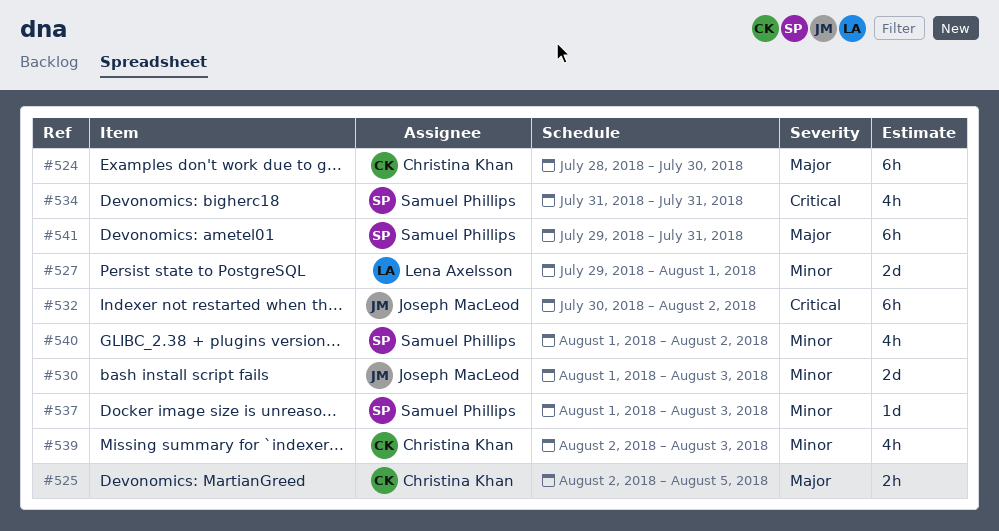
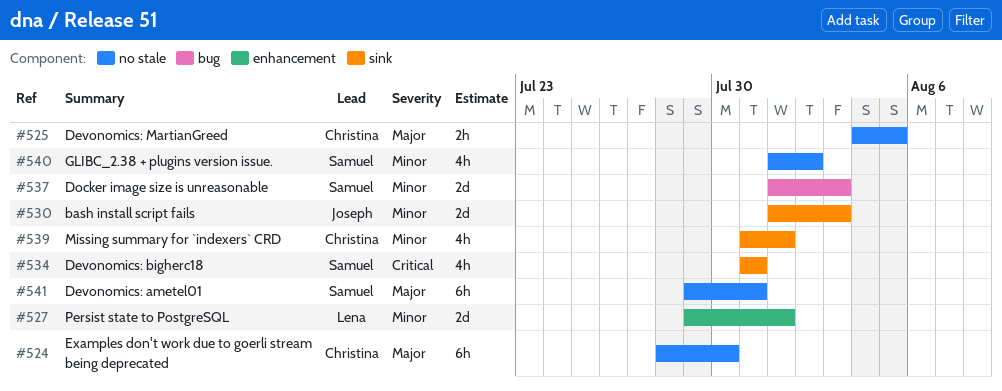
#525, start: Aug 2 -> Aug 4
#532: present -> none
#537, estimate: 1d -> 2d
#539, start: Aug 2 -> Jul 31
#539, due: Aug 3 -> Aug 1

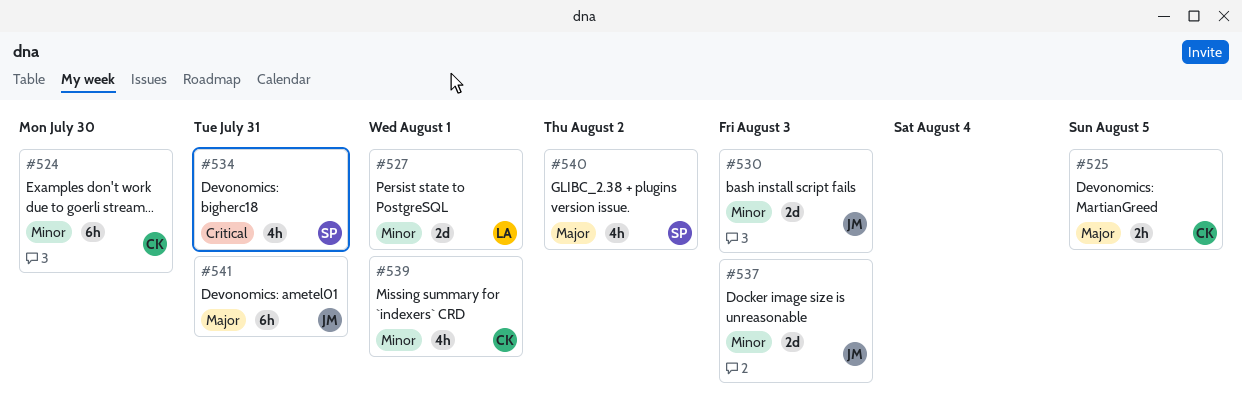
#524, priority: Major -> Minor
#537, owner: Samuel -> Joseph
#540, priority: Minor -> Major
#541, owner: Samuel -> Joseph

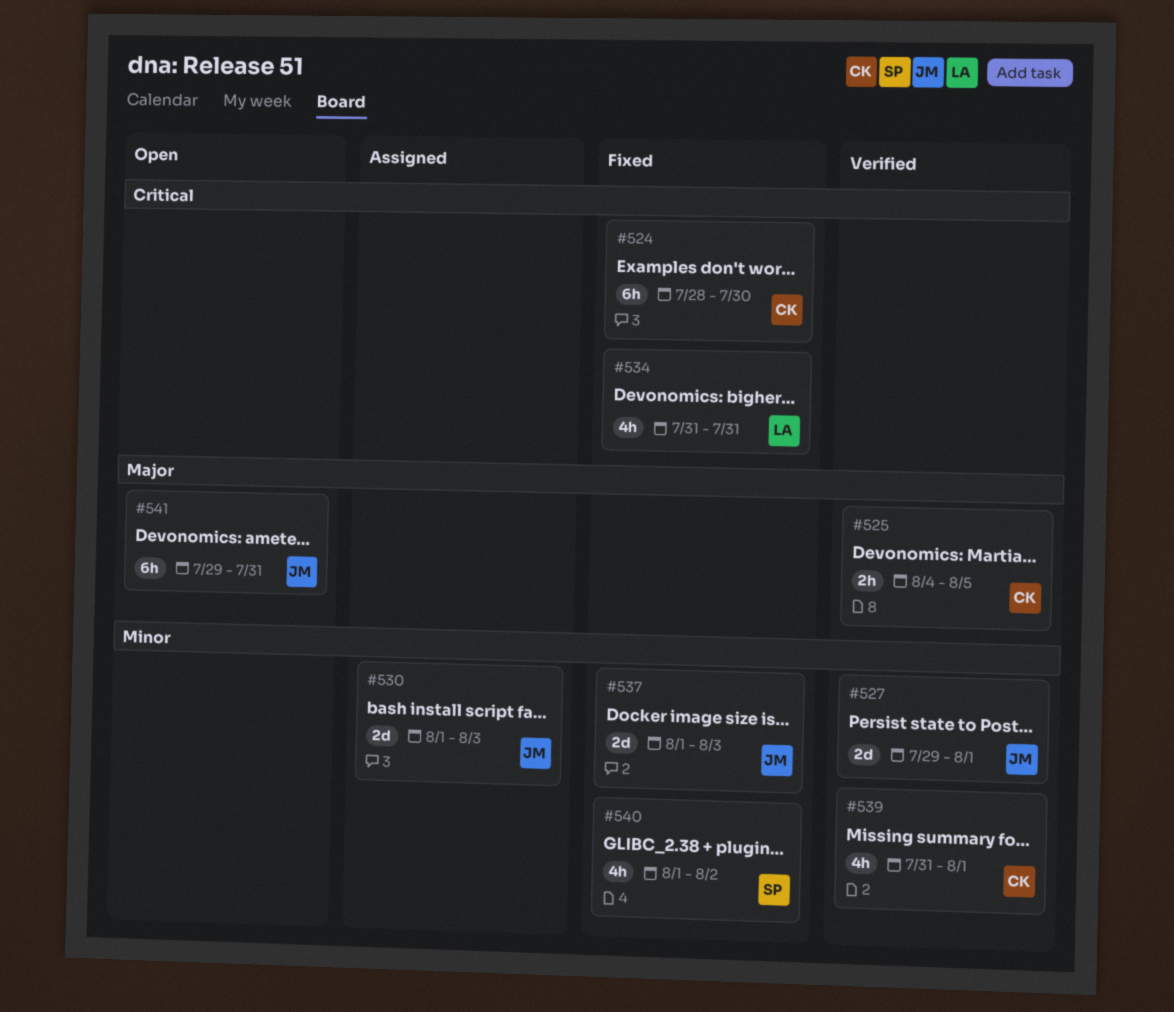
#524, priority: Minor -> Critical
#527, owner: LA -> JM
#534, owner: SP -> LA
#540, priority: Major -> Minor

